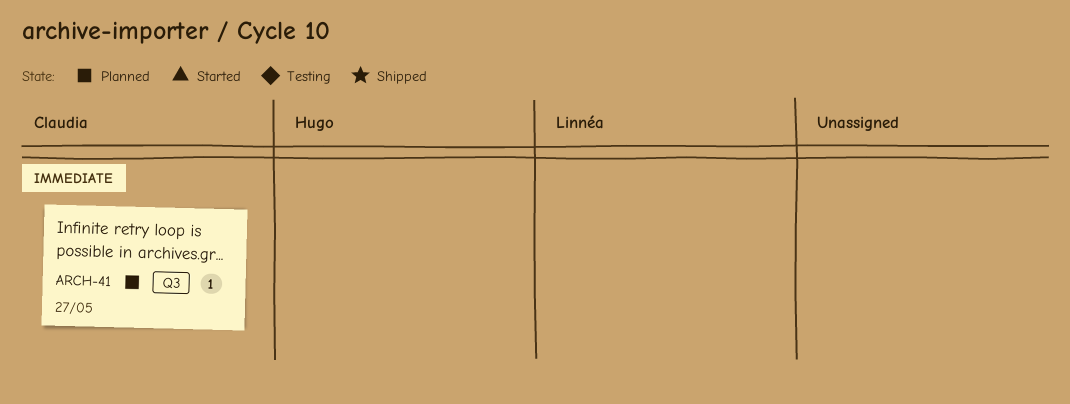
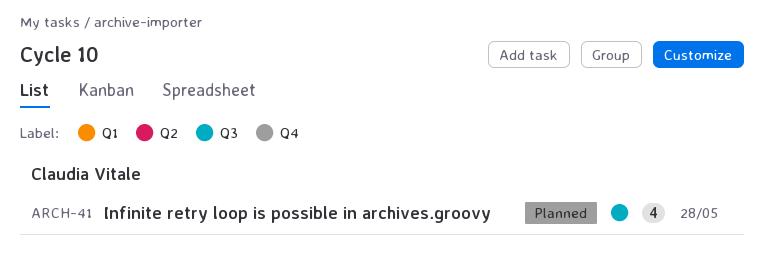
ARCH-41, estimate: 1 -> 4
ARCH-41, due: May 27 -> May 28

